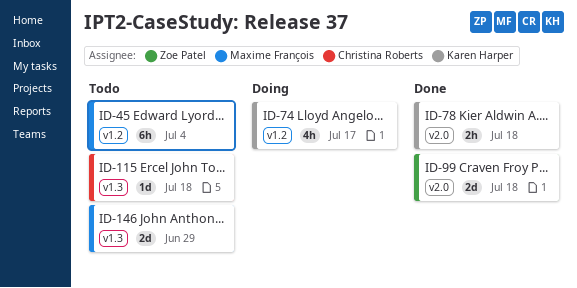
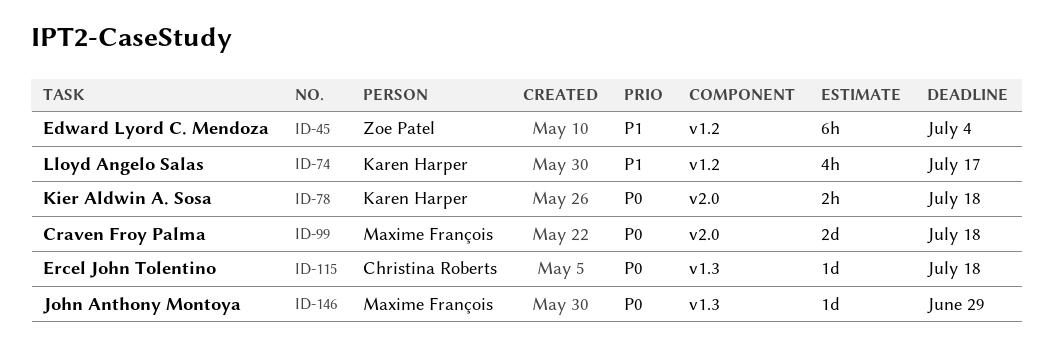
ID-45, owner: Maxime François -> Zoe Patel
ID-99, owner: Zoe Patel -> Maxime François
ID-146, estimate: 2d -> 1d

